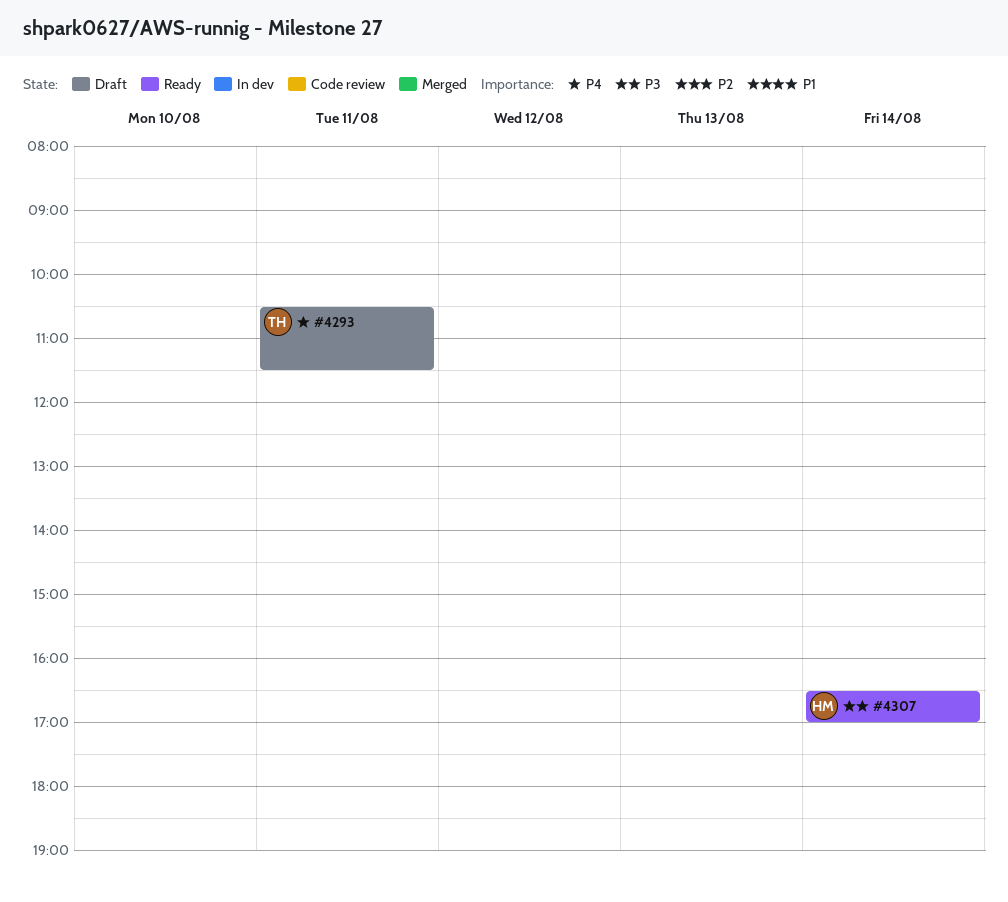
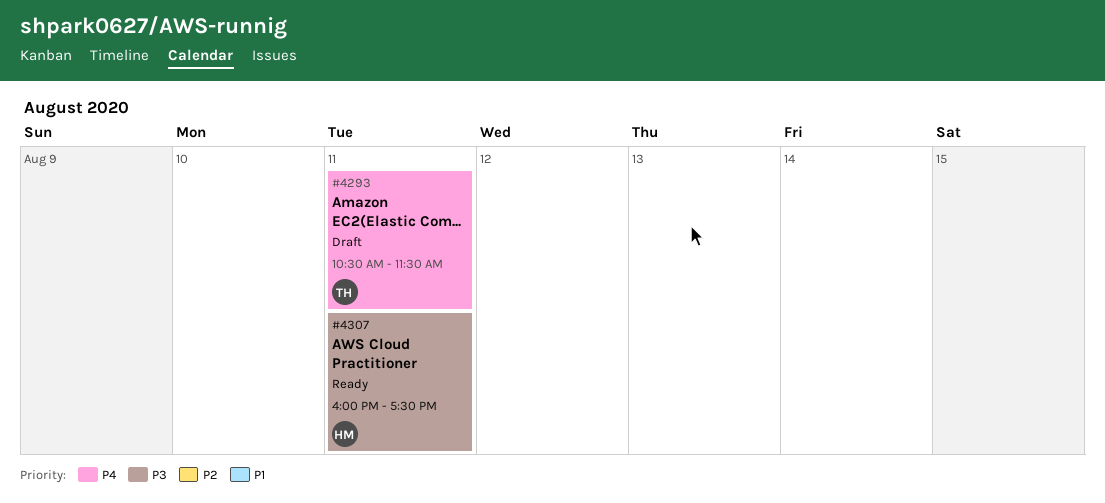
#4307, day: Aug 14 -> Aug 11
#4307, begins: 16:30 -> 16:00
#4307, ends: 17:00 -> 17:30

